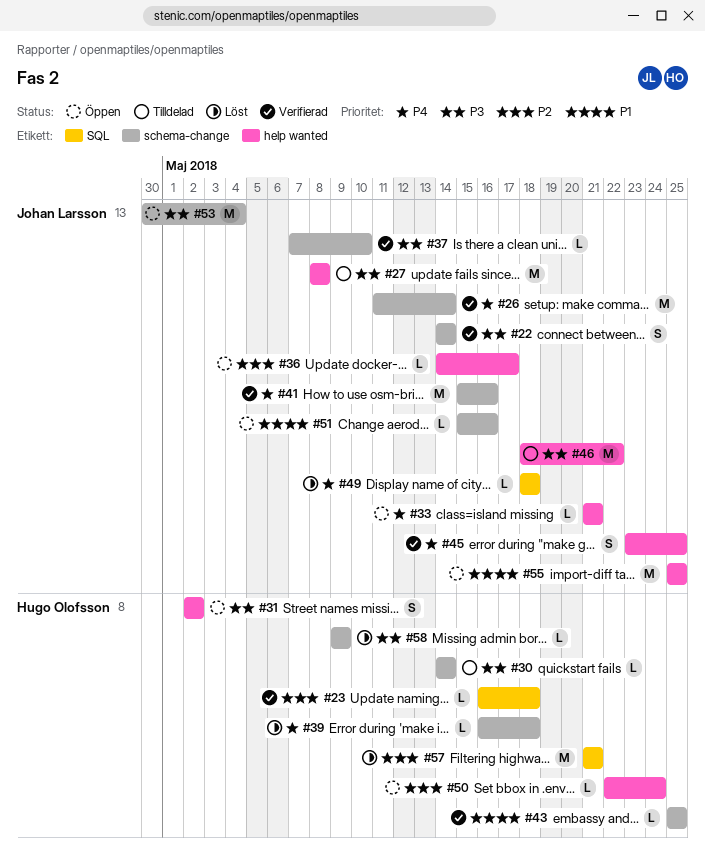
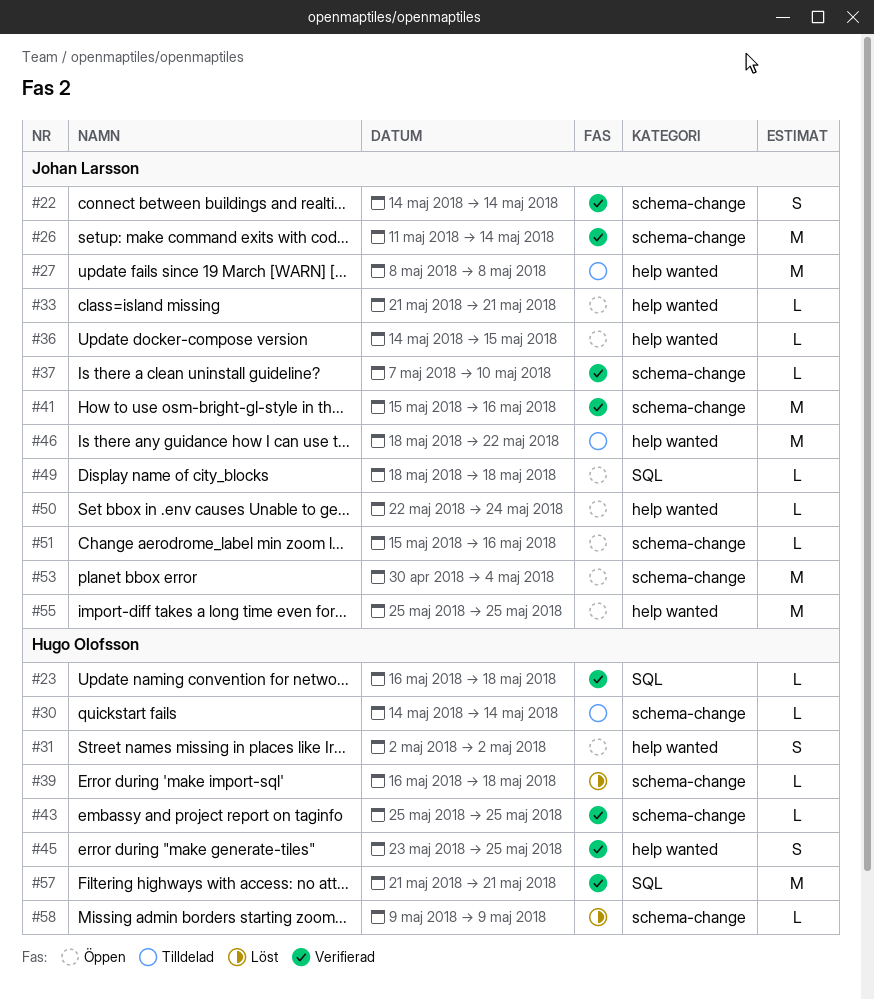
#36, due: May 17 -> May 15
#45, owner: Johan Larsson -> Hugo Olofsson
#49, status: Löst -> Öppen
#50, owner: Hugo Olofsson -> Johan Larsson
#57, status: Löst -> Verifierad

